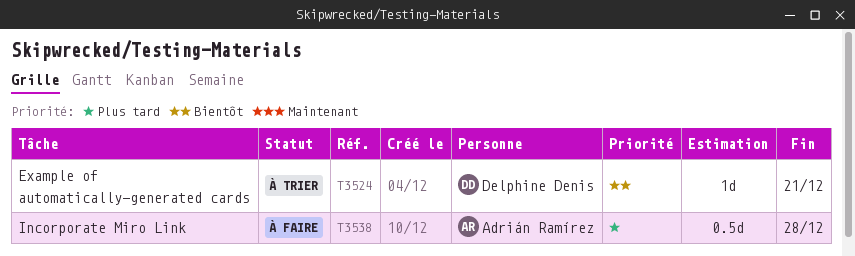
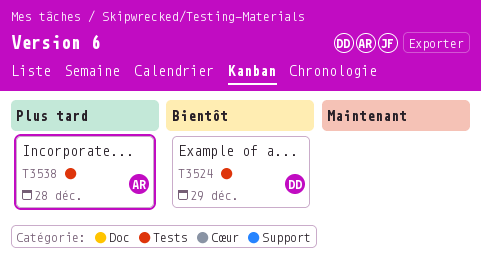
T3524, due: Dec 21 -> Dec 29

